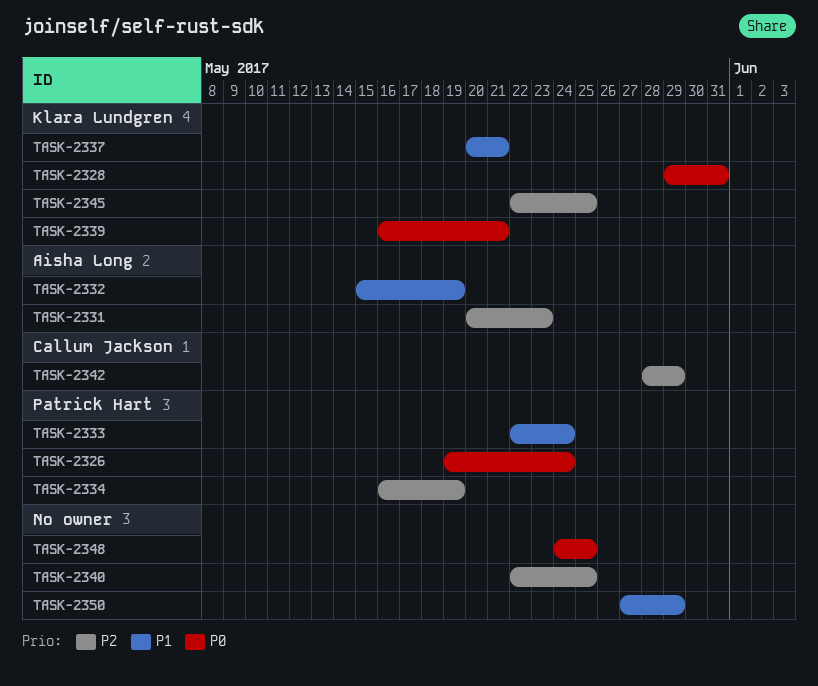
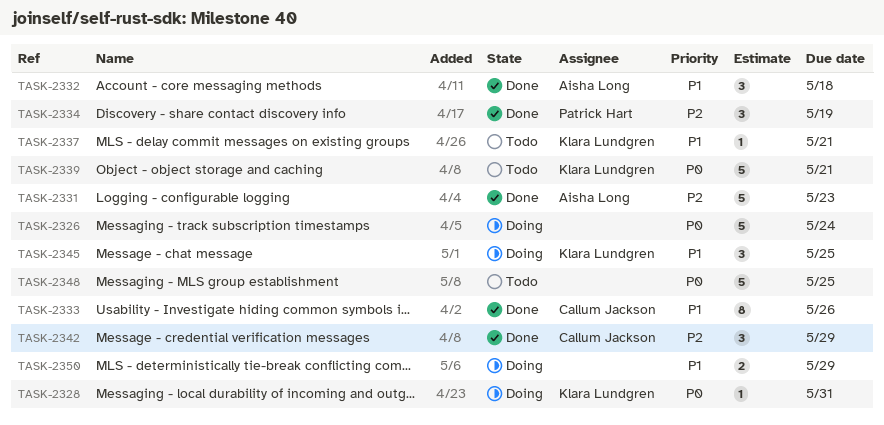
TASK-2326, owner: Patrick Hart -> none
TASK-2332, due: May 19 -> May 18
TASK-2333, owner: Patrick Hart -> Callum Jackson
TASK-2333, due: May 24 -> May 26
TASK-2340: present -> none
TASK-2345, priority: P2 -> P1

